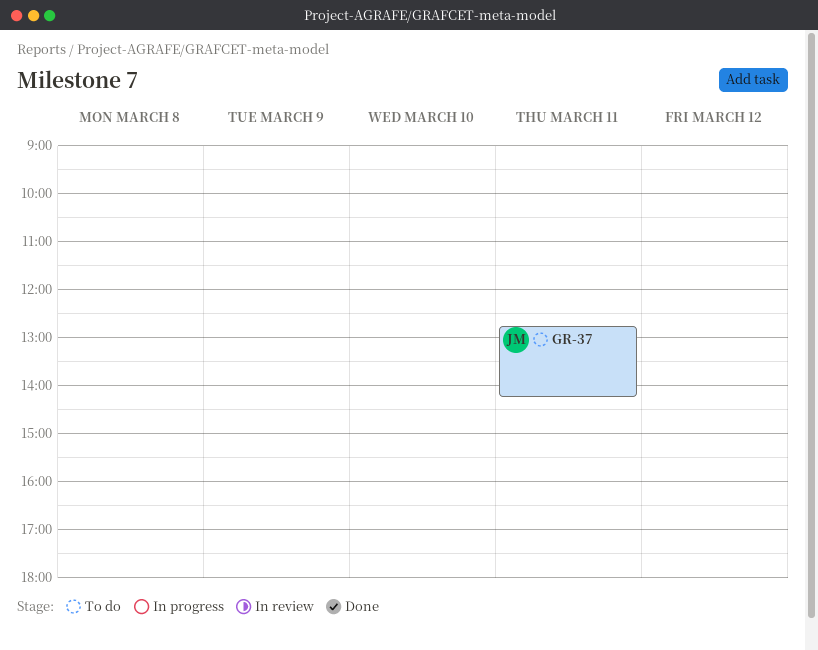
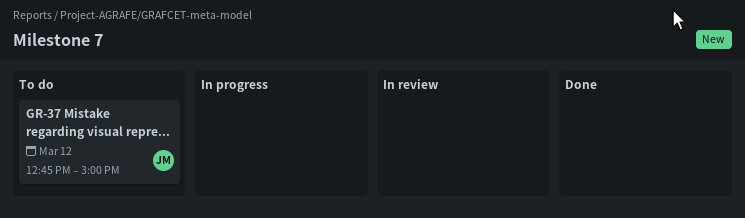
GR-37, day: Mar 11 -> Mar 12
GR-37, ends: 14:15 -> 15:00

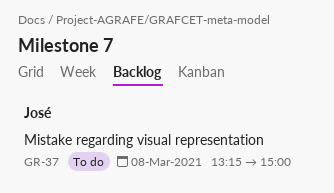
GR-37, day: Mar 12 -> Mar 8
GR-37, begins: 12:45 -> 13:15

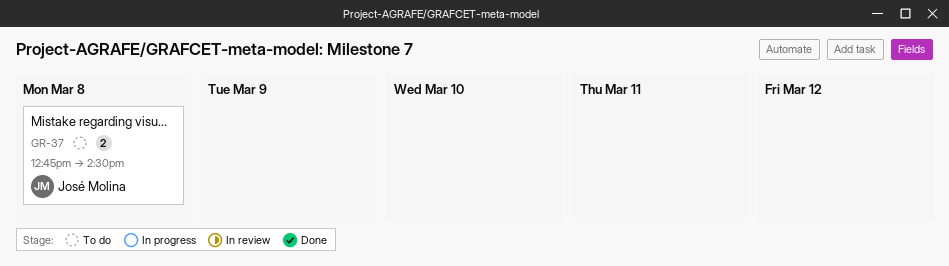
GR-37, begins: 13:15 -> 12:45
GR-37, ends: 15:00 -> 14:30

